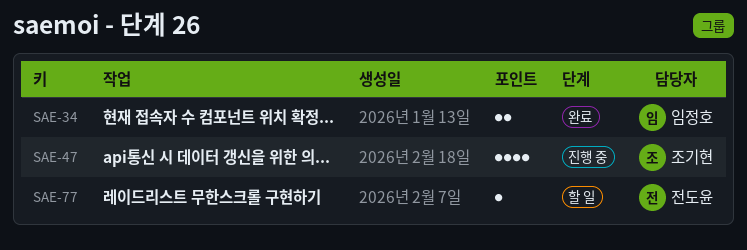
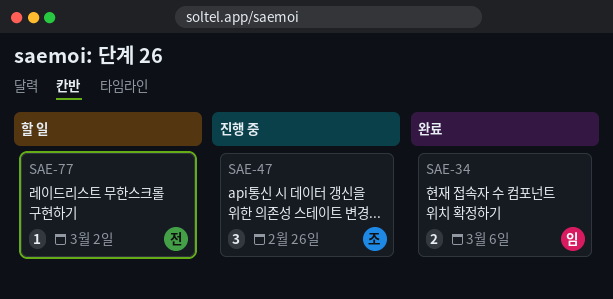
SAE-47, estimate: 4 -> 3

